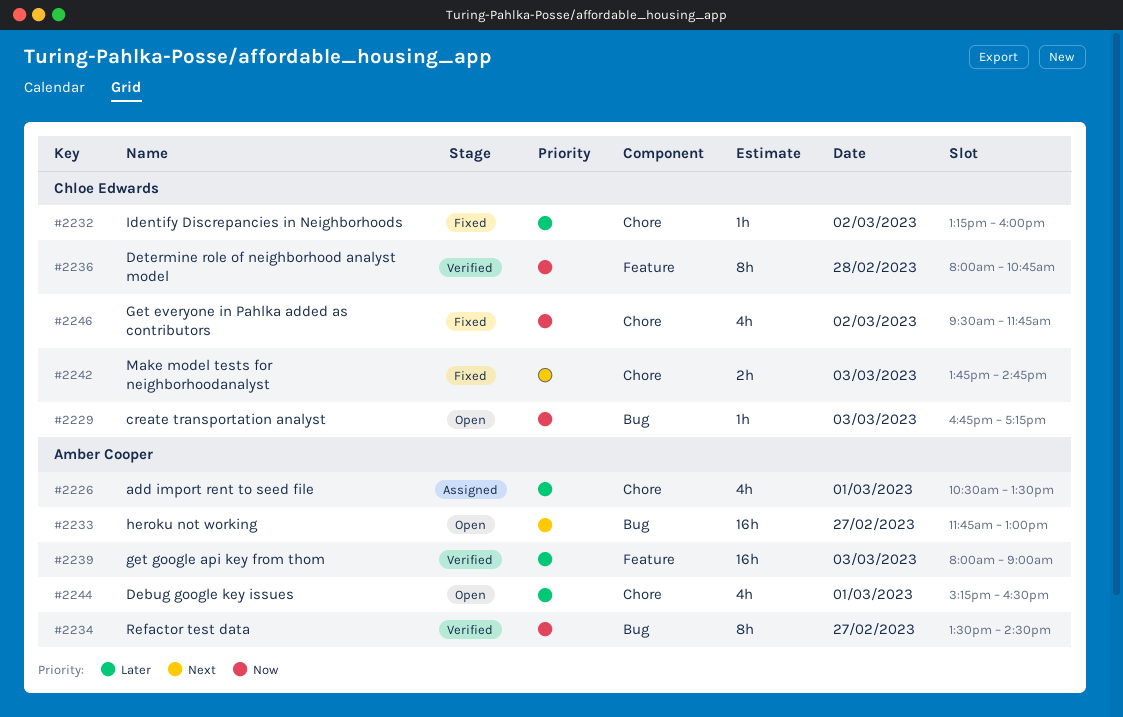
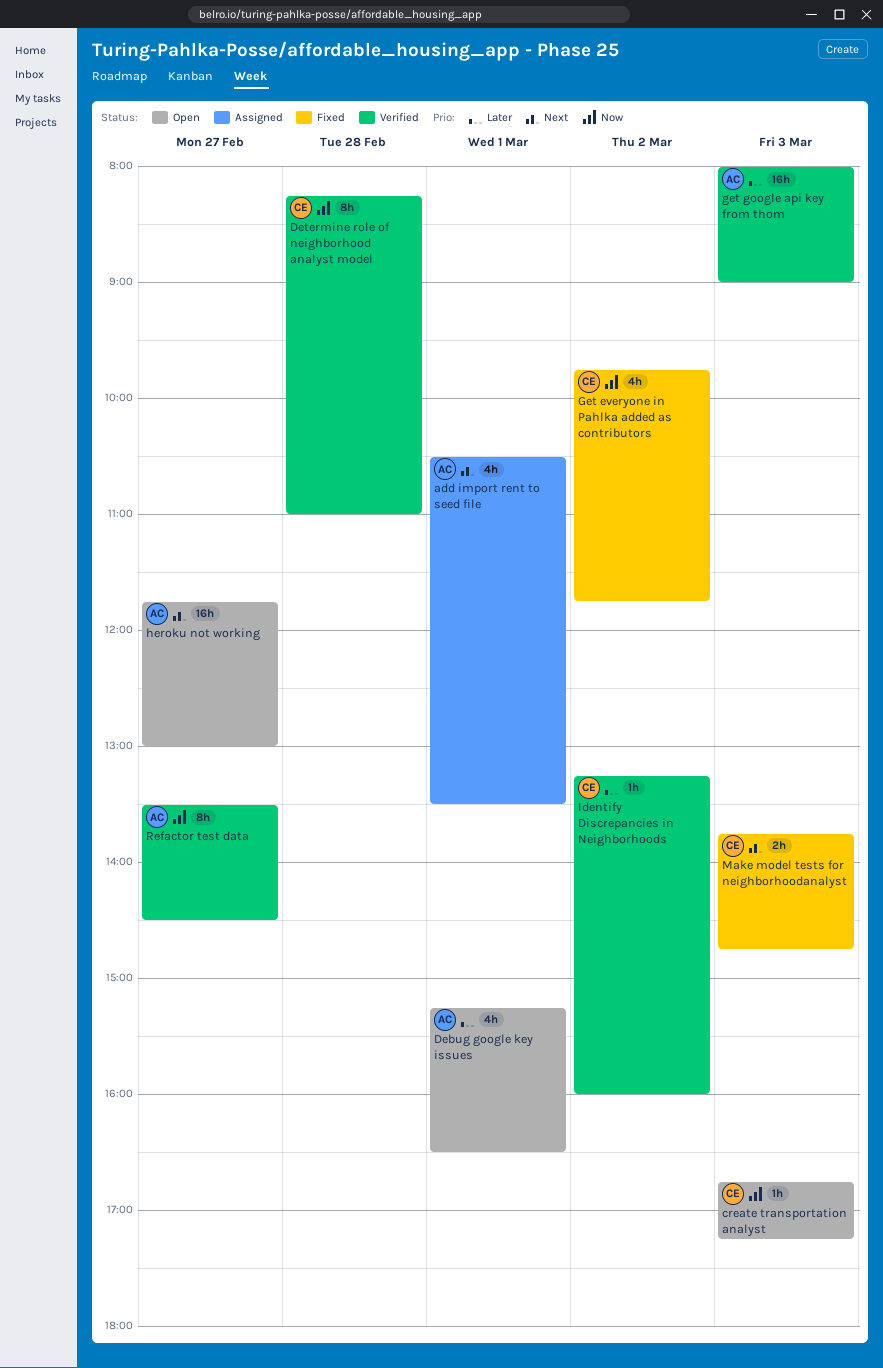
add import rent to seed file, priority: Later -> Next
Determine role of neighborhood analyst model, begins: 08:00 -> 08:15
Determine role of neighborhood analyst model, ends: 10:45 -> 11:00
Get everyone in Pahlka added as contributors, begins: 09:30 -> 09:45
Identify Discrepancies in Neighborhoods, status: Fixed -> Verified

